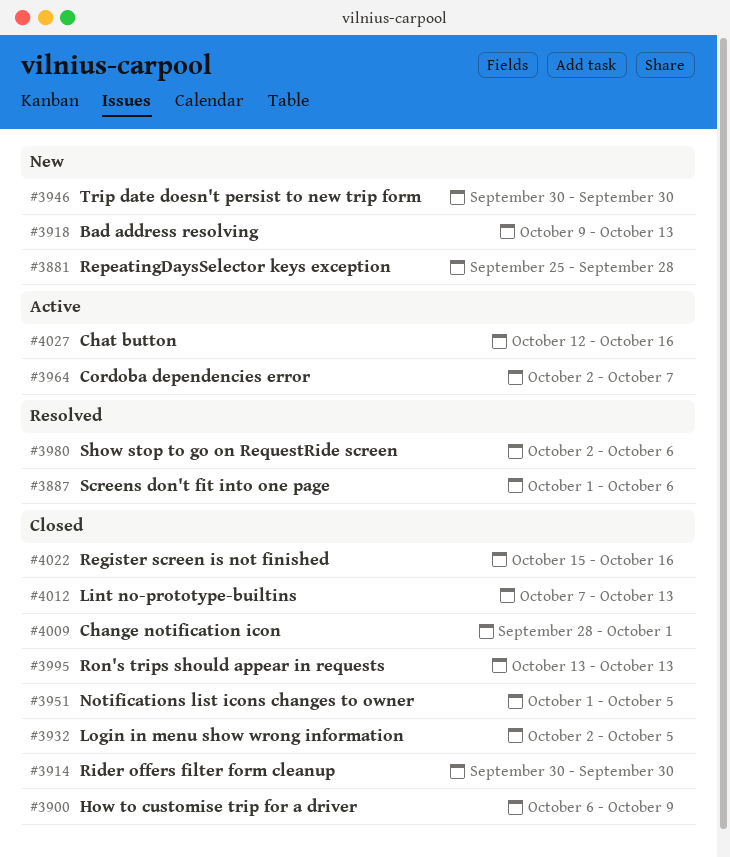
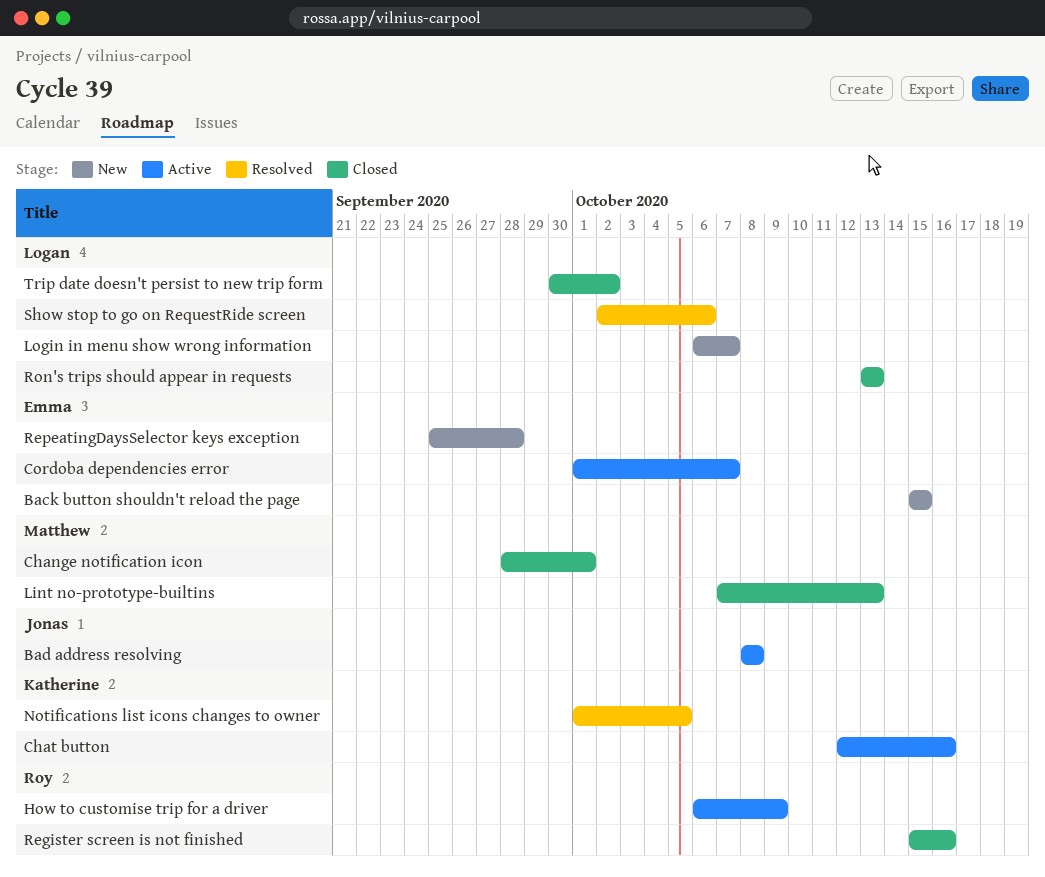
Back button shouldn't reload the page: none -> present
Bad address resolving, status: New -> Active
Bad address resolving, start: Oct 9 -> Oct 8
Bad address resolving, due: Oct 13 -> Oct 8
Cordoba dependencies error, start: Oct 2 -> Oct 1
How to customise trip for a driver, status: Closed -> Active
Login in menu show wrong information, status: Closed -> New
Login in menu show wrong information, start: Oct 2 -> Oct 6
Login in menu show wrong information, due: Oct 5 -> Oct 7
Notifications list icons changes to owner, status: Closed -> Resolved
Rider offers filter form cleanup: present -> none
Screens don't fit into one page: present -> none
Trip date doesn't persist to new trip form, status: New -> Closed
Trip date doesn't persist to new trip form, due: Sep 30 -> Oct 2

